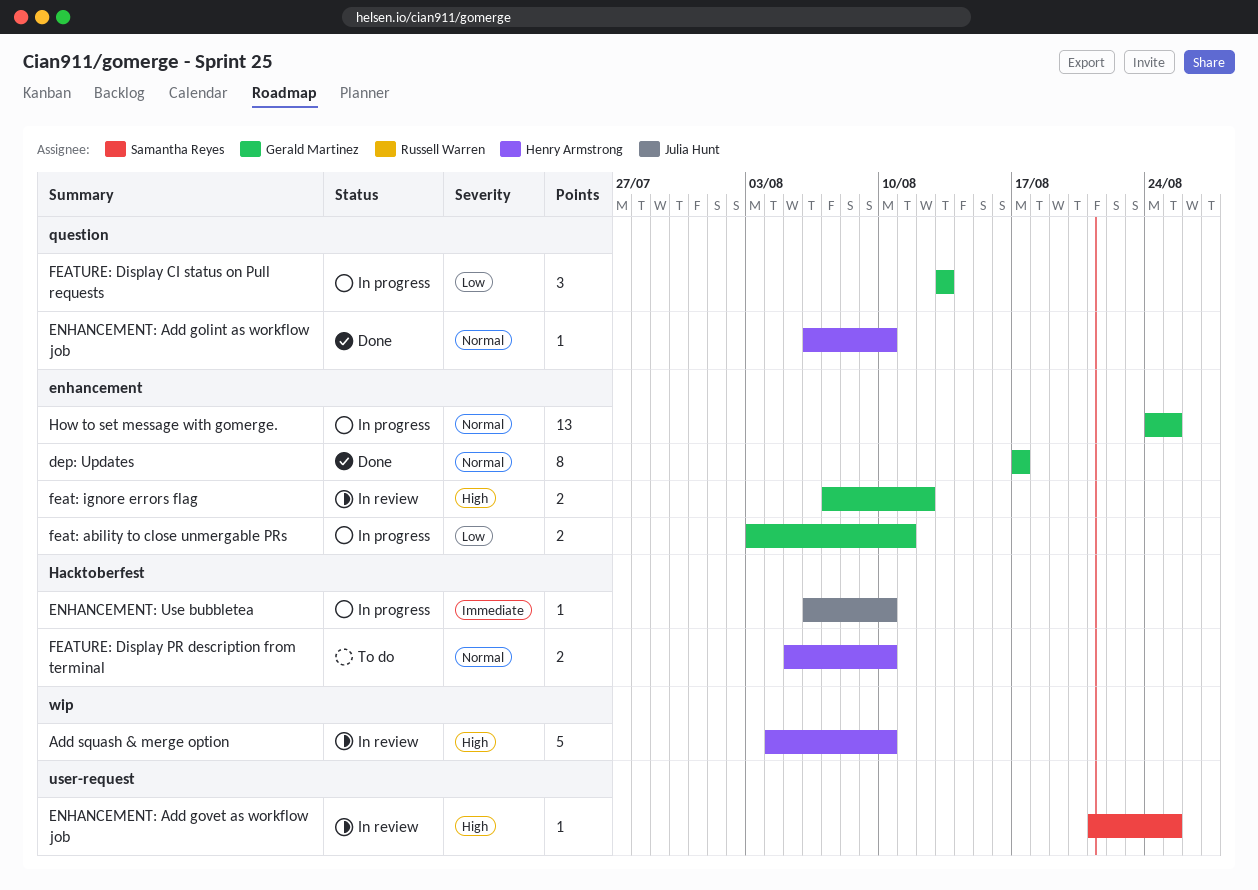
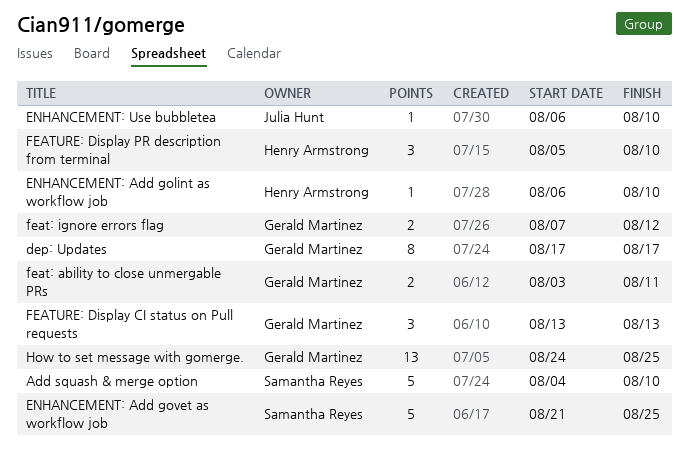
Add squash & merge option, owner: Henry Armstrong -> Samantha Reyes
ENHANCEMENT: Add govet as workflow job, estimate: 1 -> 5
FEATURE: Display PR description from terminal, estimate: 2 -> 3

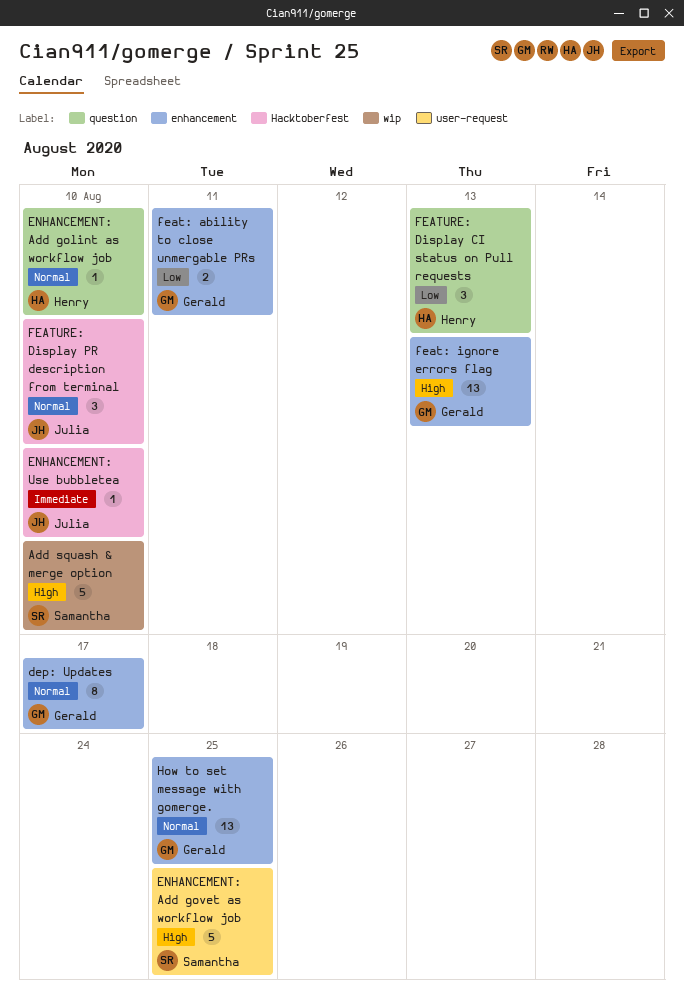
feat: ignore errors flag, estimate: 2 -> 13
feat: ignore errors flag, due: Aug 12 -> Aug 13
FEATURE: Display CI status on Pull requests, owner: Gerald Martinez -> Henry Armstrong
FEATURE: Display PR description from terminal, owner: Henry Armstrong -> Julia Hunt

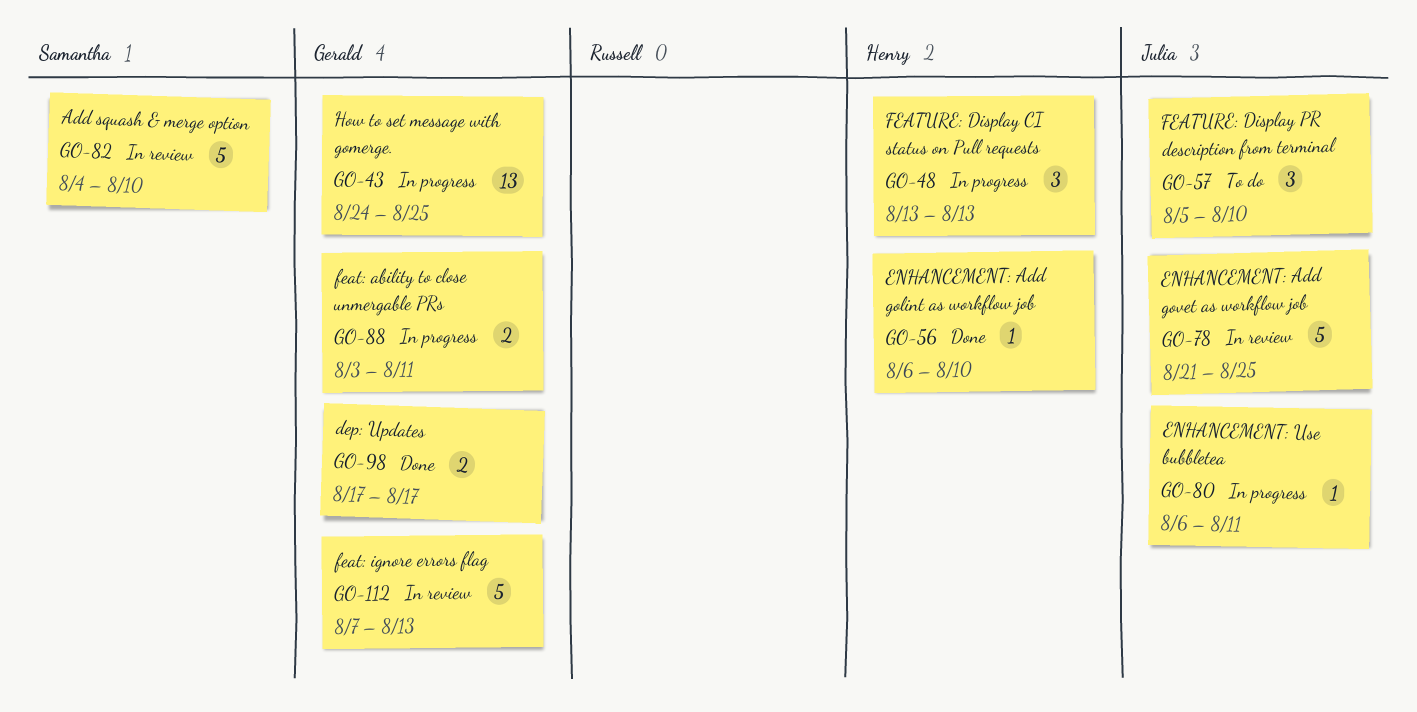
dep: Updates, estimate: 8 -> 2
ENHANCEMENT: Add govet as workflow job, owner: Samantha -> Julia
ENHANCEMENT: Use bubbletea, due: Aug 10 -> Aug 11
feat: ignore errors flag, estimate: 13 -> 5

